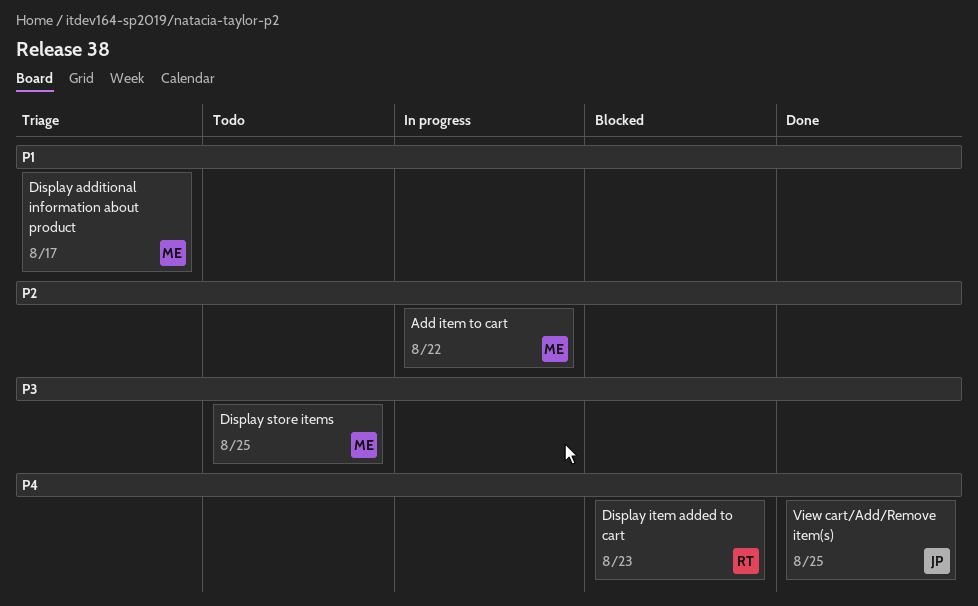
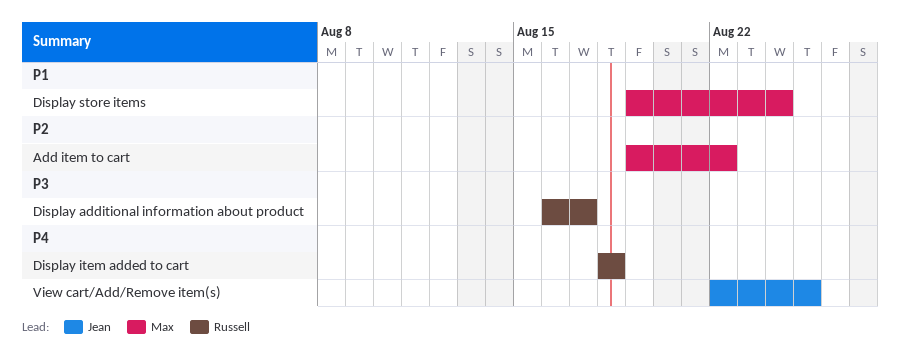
Display additional information about product, owner: Max -> Russell
Display additional information about product, priority: P1 -> P3
Display item added to cart, due: Aug 23 -> Aug 18
Display store items, priority: P3 -> P1
Display store items, due: Aug 25 -> Aug 24

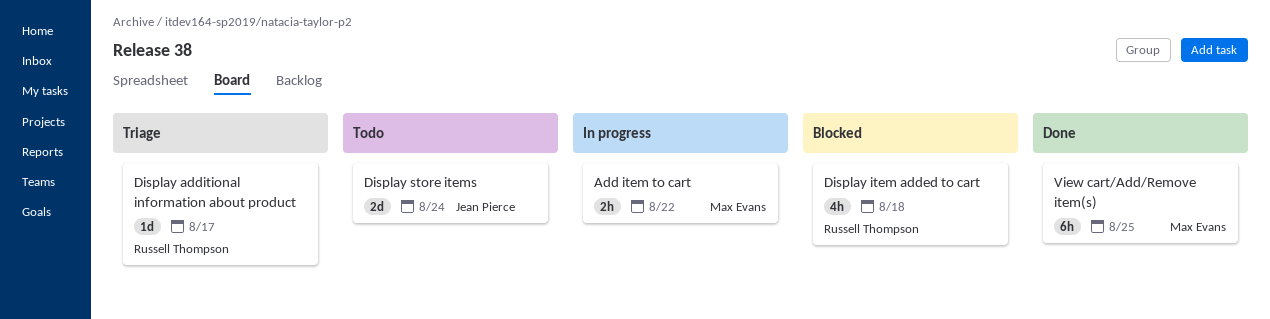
Display store items, owner: Max Evans -> Jean Pierce
View cart/Add/Remove item(s), owner: Jean Pierce -> Max Evans

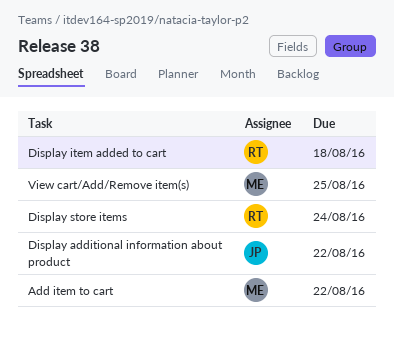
Display additional information about product, owner: Russell Thompson -> Jean Pierce
Display additional information about product, due: Aug 17 -> Aug 22
Display store items, owner: Jean Pierce -> Russell Thompson

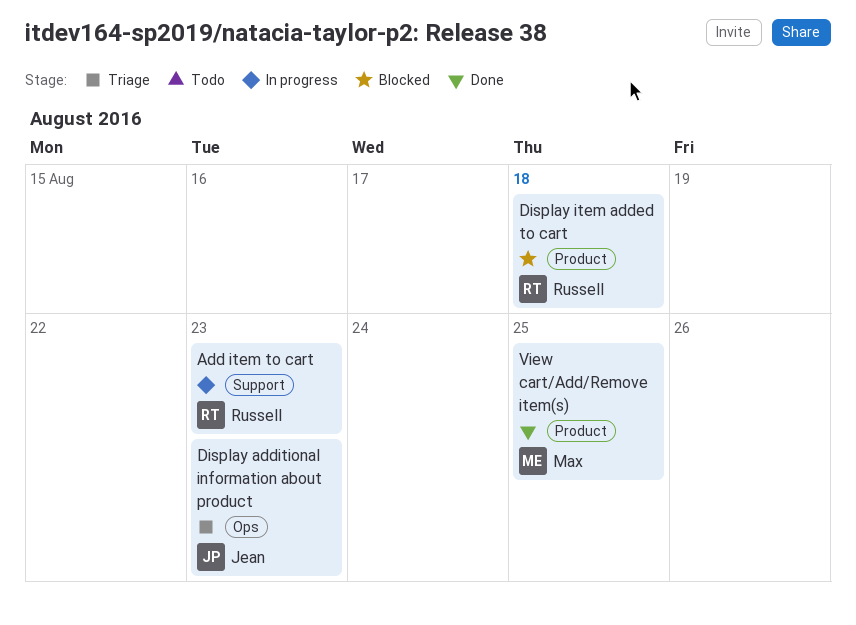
Add item to cart, owner: Max -> Russell
Add item to cart, due: Aug 22 -> Aug 23
Display additional information about product, due: Aug 22 -> Aug 23
Display store items: present -> none

